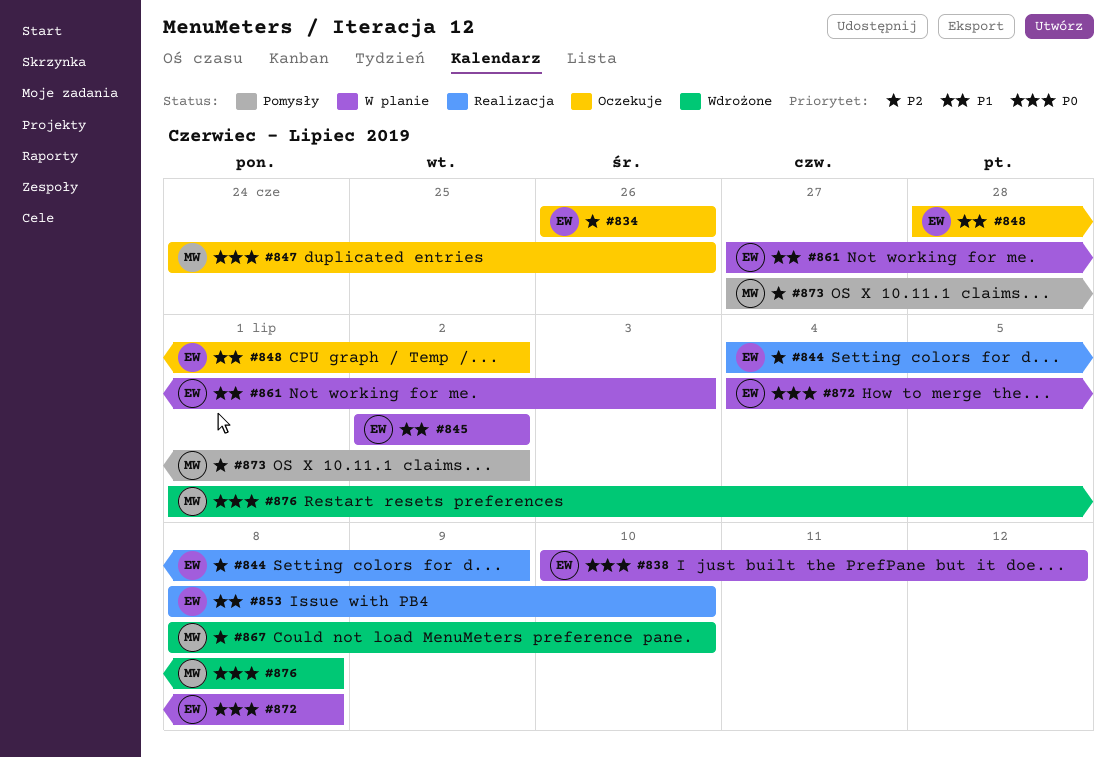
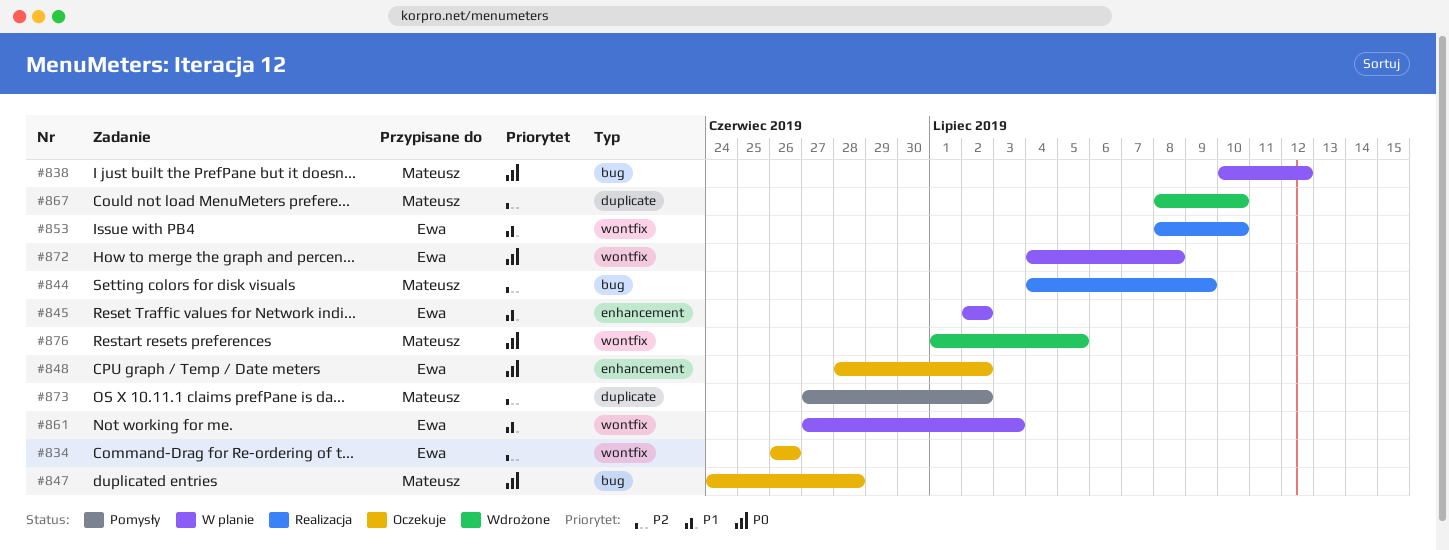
#838, owner: Ewa -> Mateusz
#844, owner: Ewa -> Mateusz
#847, due: Jun 26 -> Jun 28
#848, priority: P1 -> P0
#876, due: Jul 8 -> Jul 5

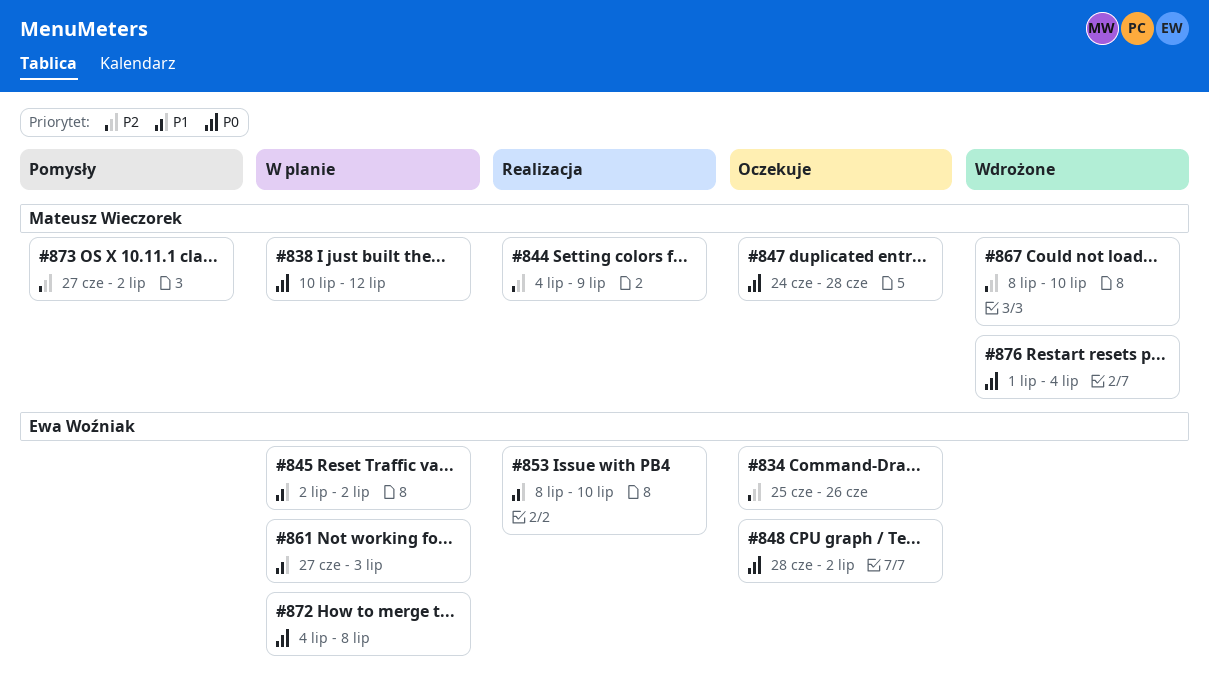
#834, start: Jun 26 -> Jun 25
#876, due: Jul 5 -> Jul 4

